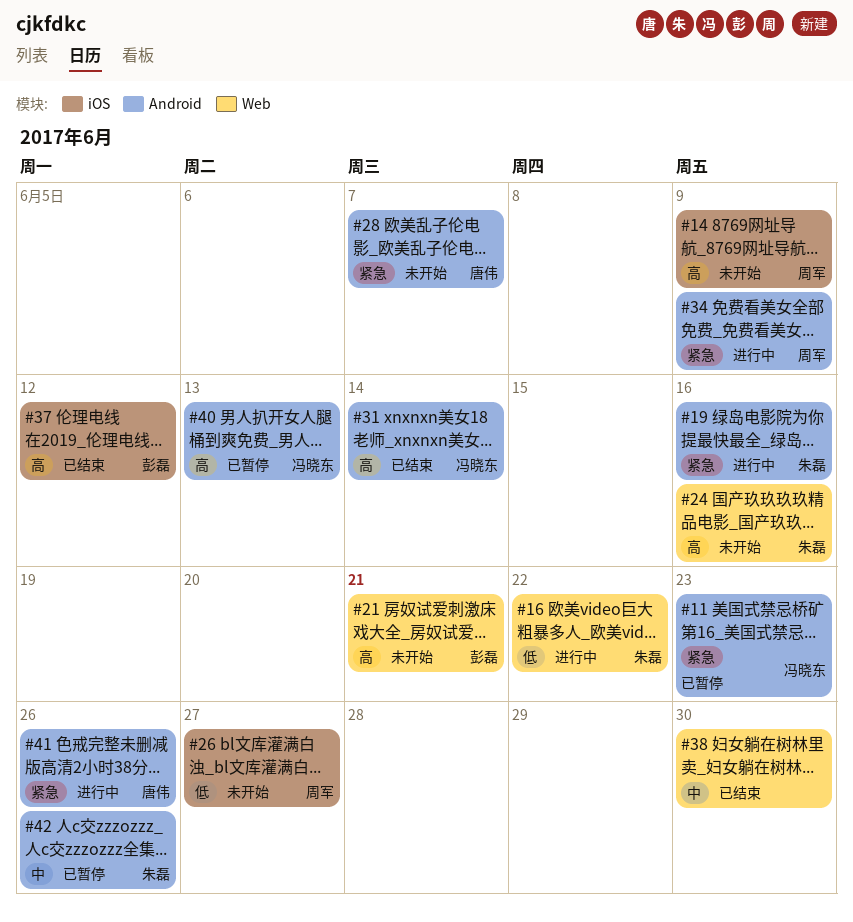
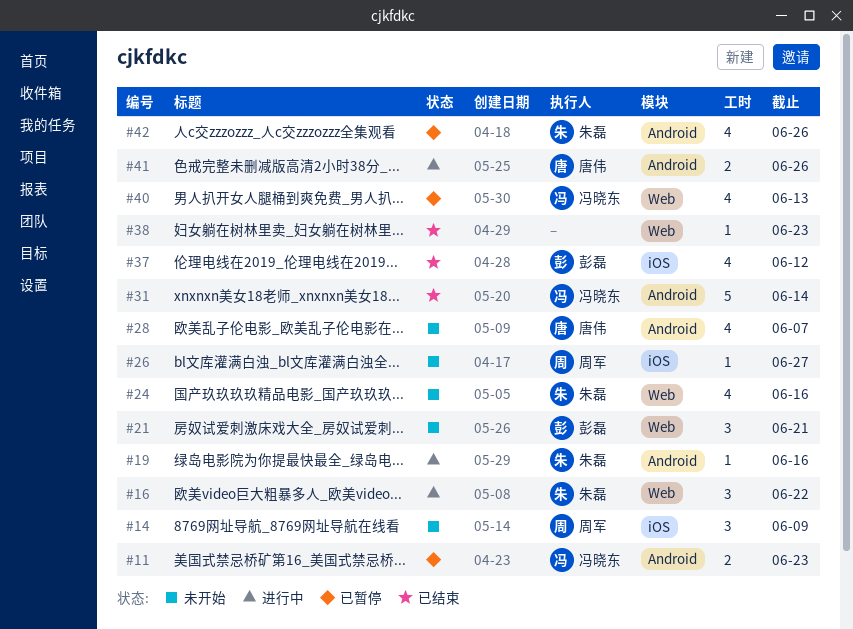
#34: present -> none
#38, due: Jun 30 -> Jun 23
#40, label: Android -> Web

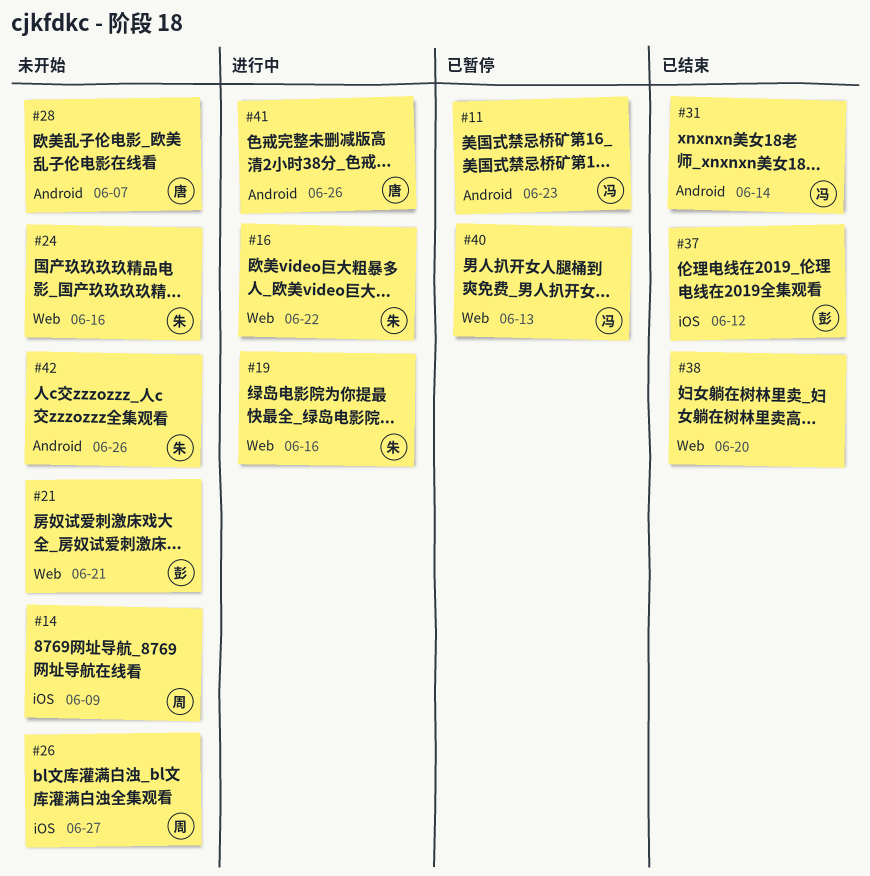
#19, label: Android -> Web
#38, due: Jun 23 -> Jun 20
#42, status: 已暂停 -> 未开始

